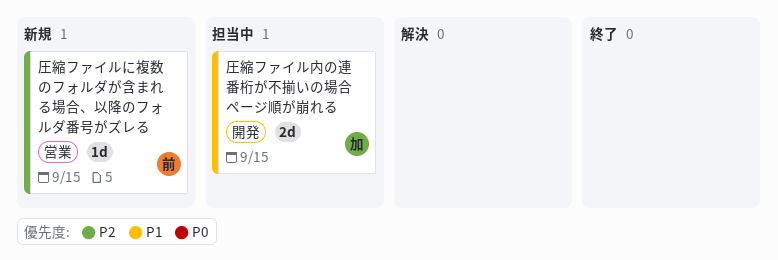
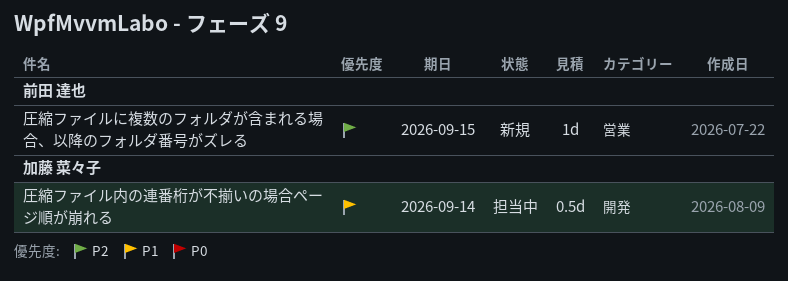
圧縮ファイル内の連番桁が不揃いの場合ページ順が崩れる, estimate: 2d -> 0.5d
圧縮ファイル内の連番桁が不揃いの場合ページ順が崩れる, due: Sep 15 -> Sep 14

